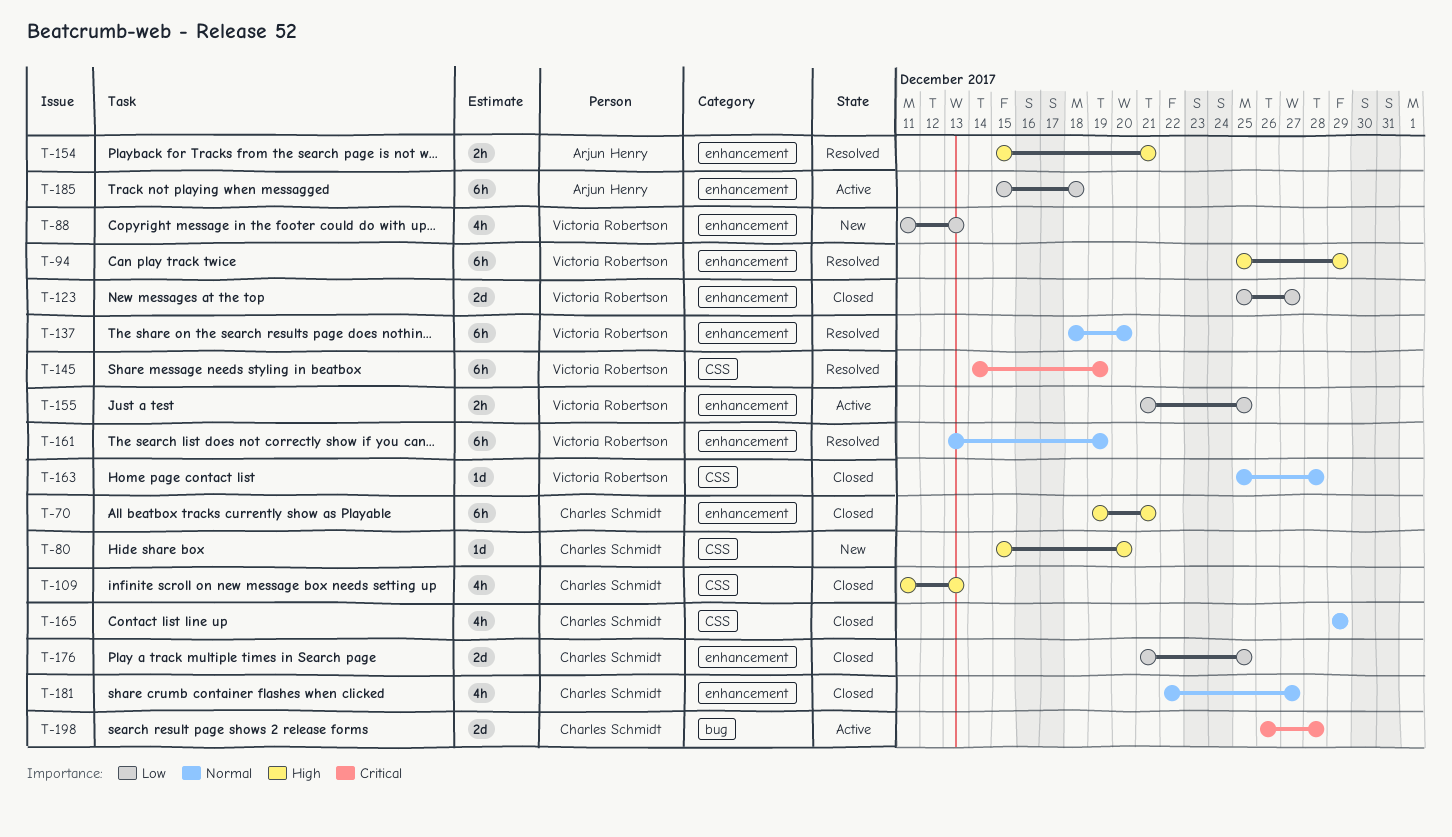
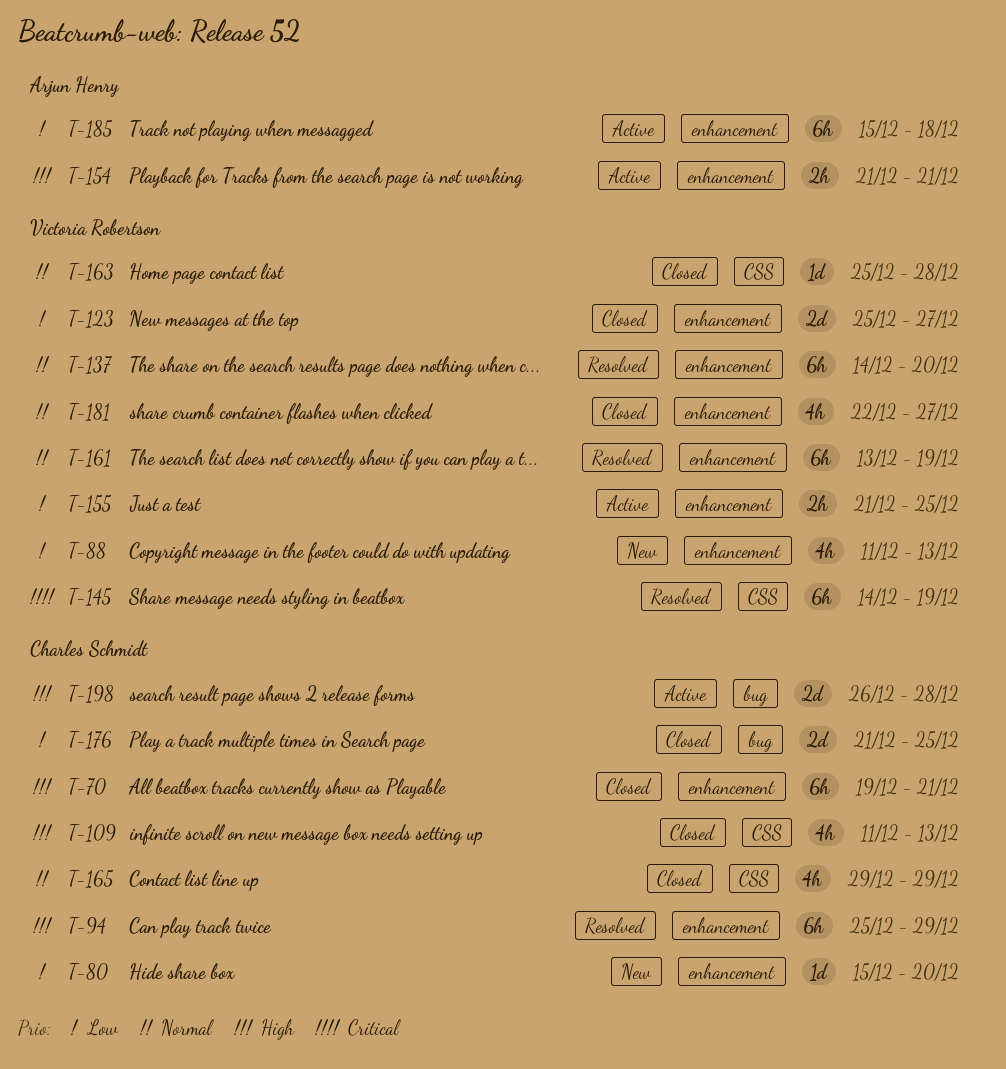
T-80, priority: High -> Low
T-80, label: CSS -> enhancement
T-94, owner: Victoria Robertson -> Charles Schmidt
T-137, start: Dec 18 -> Dec 14
T-154, status: Resolved -> Active
T-154, start: Dec 15 -> Dec 21
T-176, label: enhancement -> bug
T-181, owner: Charles Schmidt -> Victoria Robertson
T-198, priority: Critical -> High

